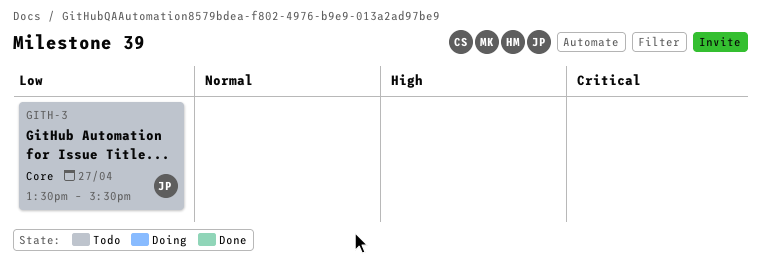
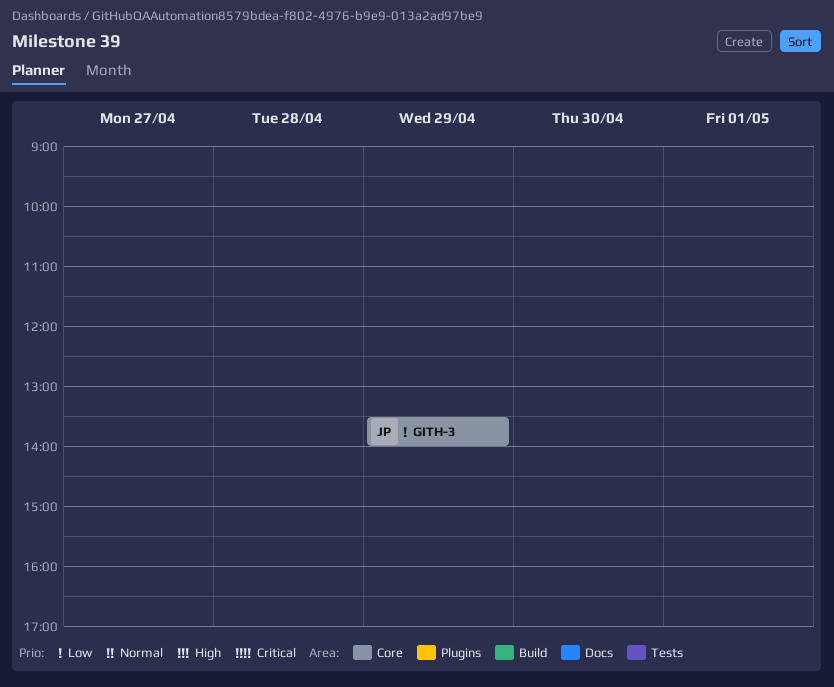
GITH-3, day: Apr 27 -> Apr 29
GITH-3, ends: 15:30 -> 14:00

